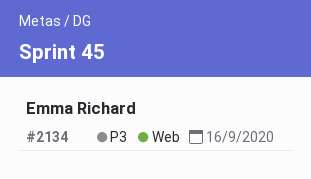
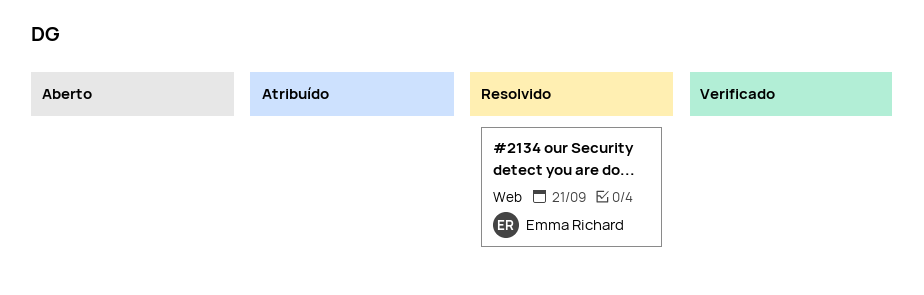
#2134, due: Sep 16 -> Sep 21

